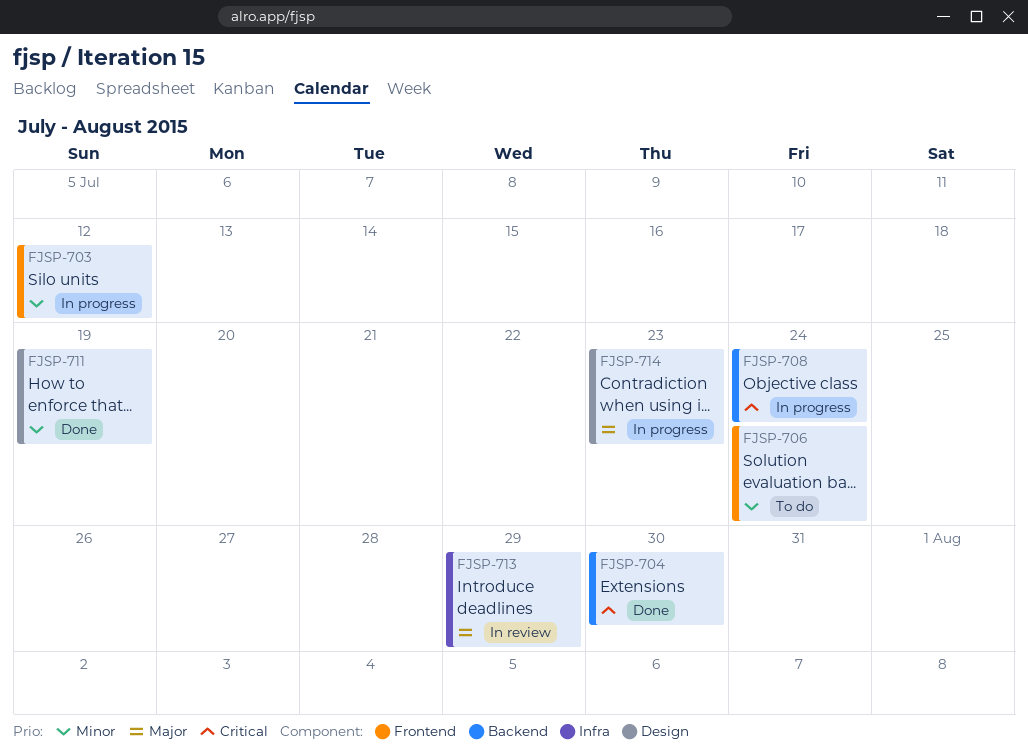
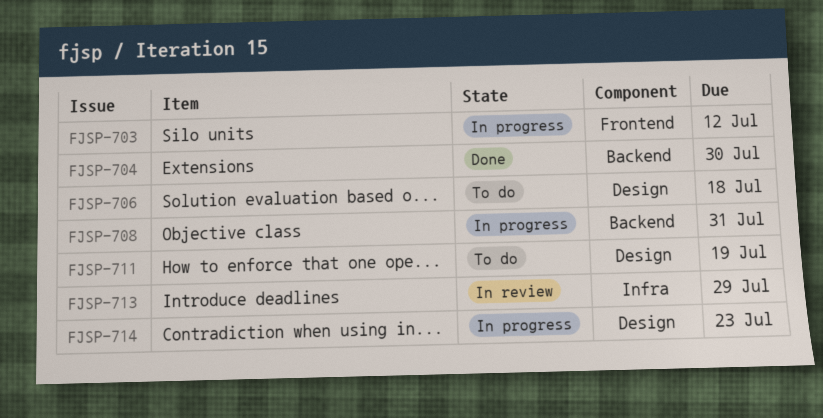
FJSP-706, label: Frontend -> Design
FJSP-706, due: Jul 24 -> Jul 18
FJSP-708, due: Jul 24 -> Jul 31
FJSP-711, status: Done -> To do

